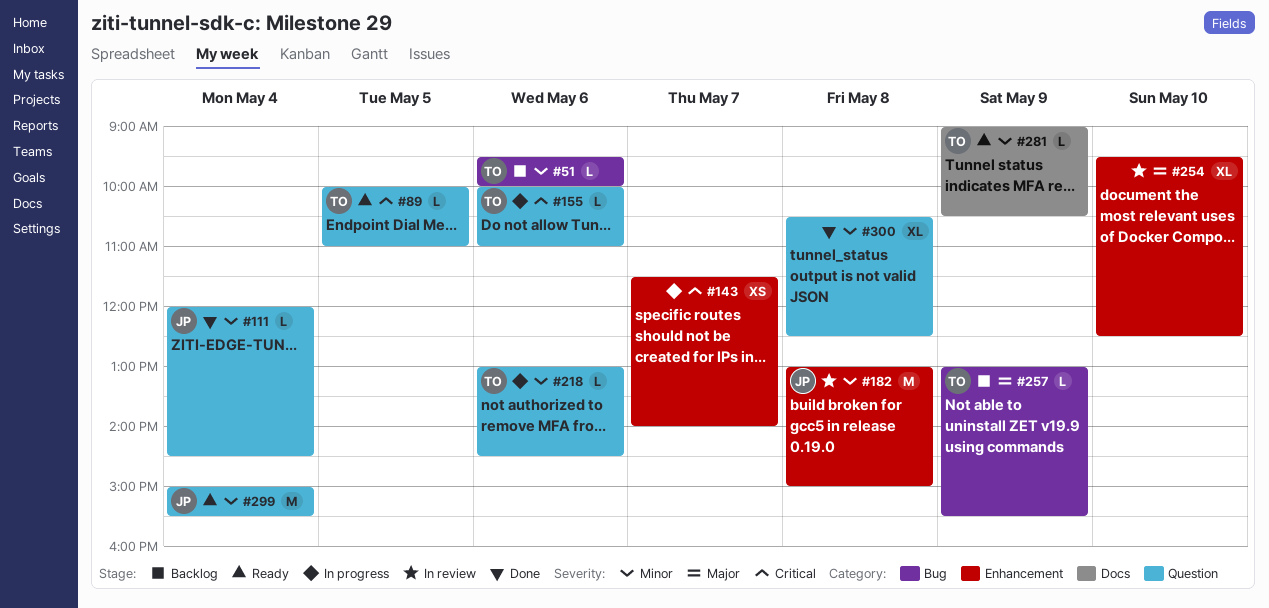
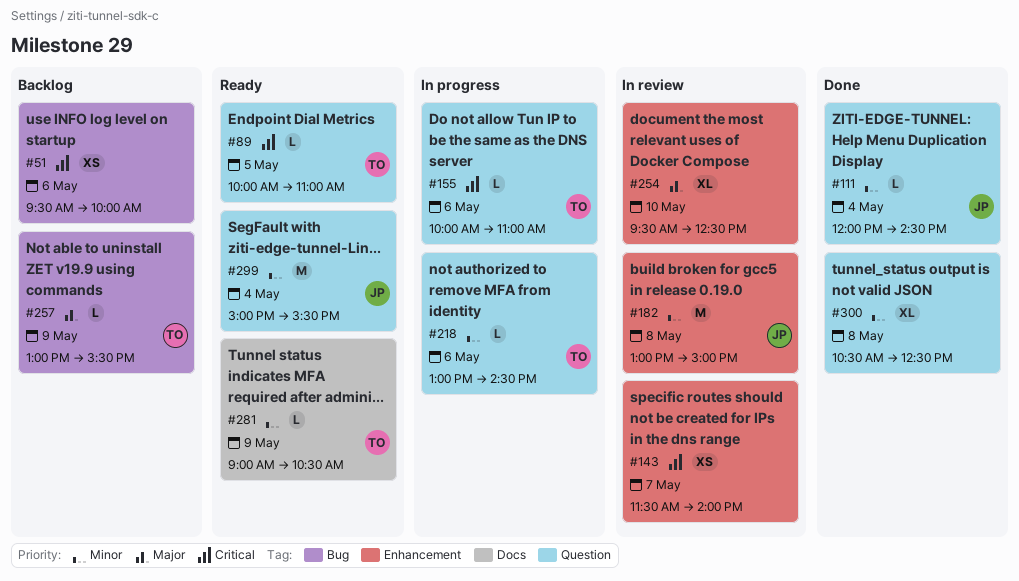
#51, owner: TO -> none
#51, priority: Minor -> Critical
#51, estimate: L -> XS
#143, status: In progress -> In review

